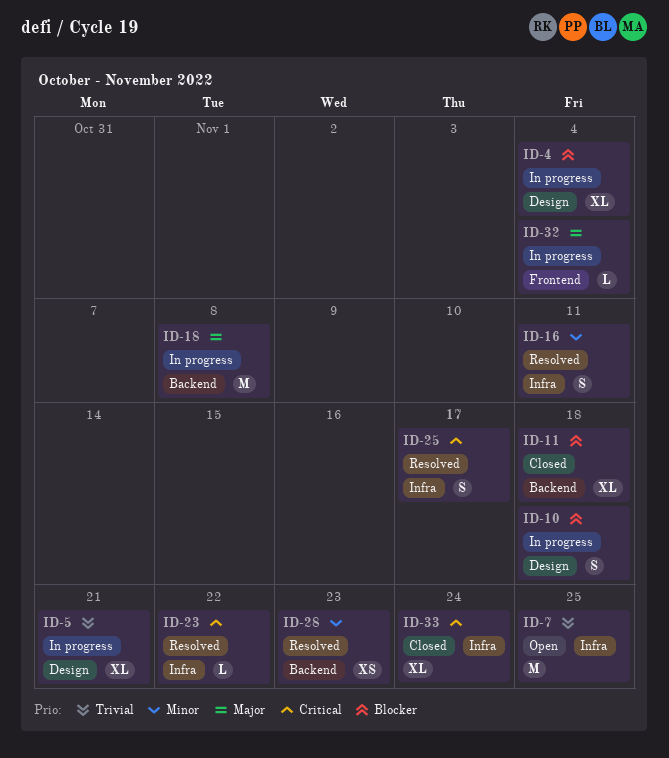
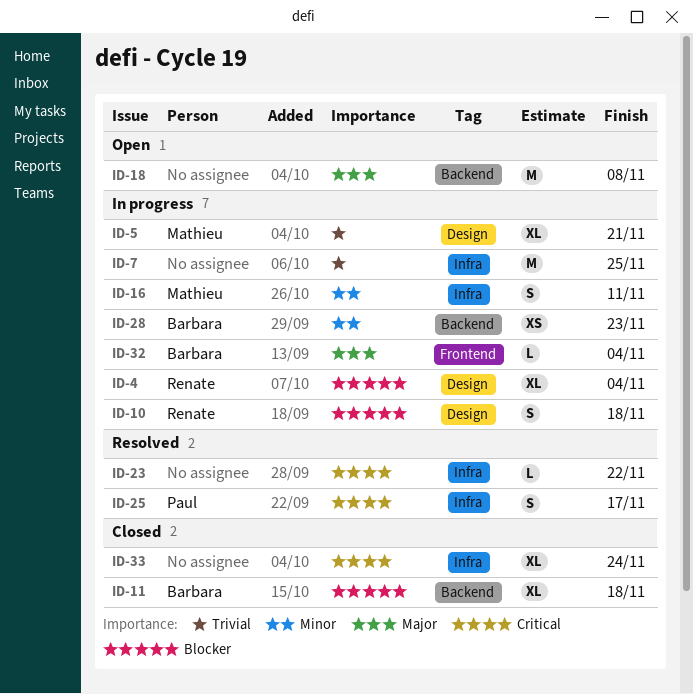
ID-7, status: Open -> In progress
ID-16, status: Resolved -> In progress
ID-18, status: In progress -> Open
ID-28, status: Resolved -> In progress

